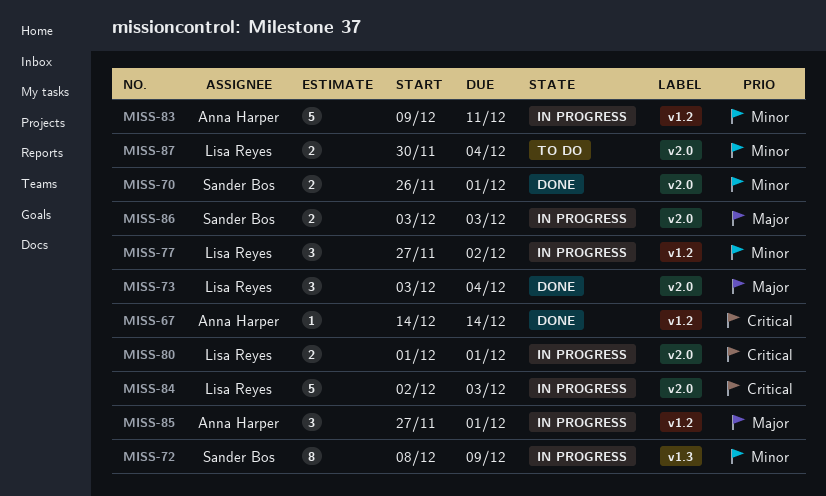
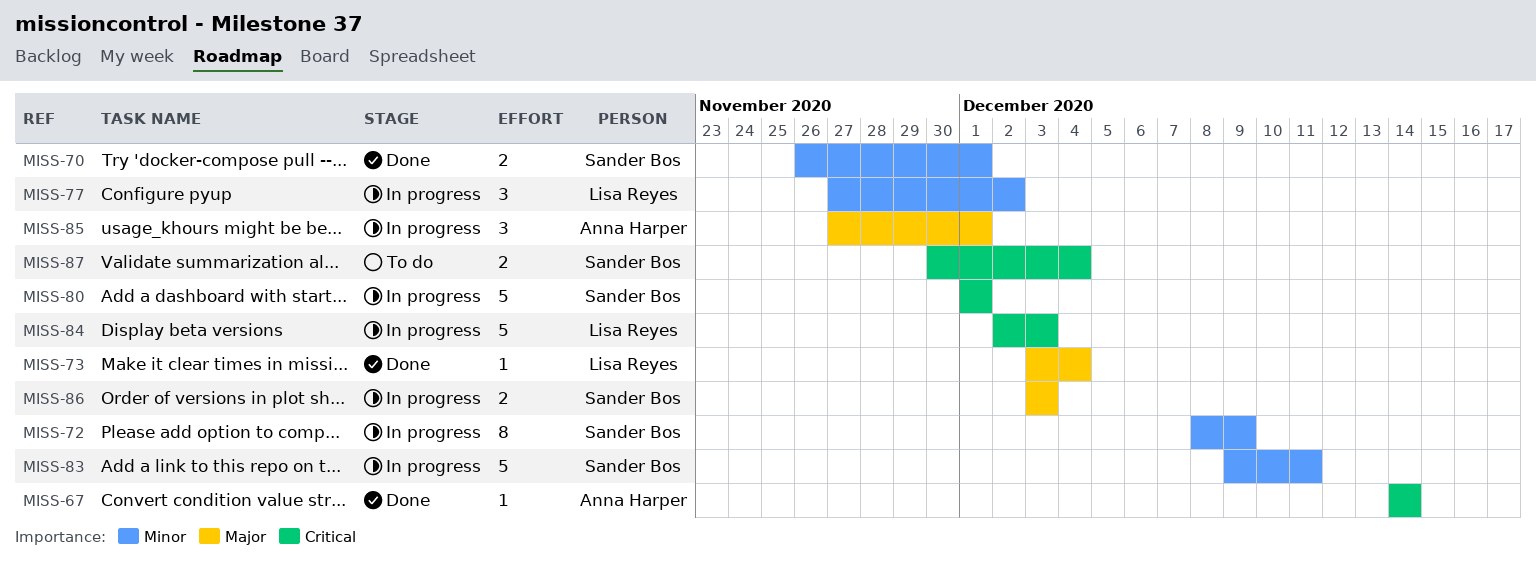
MISS-73, estimate: 3 -> 1
MISS-80, owner: Lisa Reyes -> Sander Bos
MISS-80, estimate: 2 -> 5
MISS-83, owner: Anna Harper -> Sander Bos
MISS-87, owner: Lisa Reyes -> Sander Bos
MISS-87, priority: Minor -> Critical

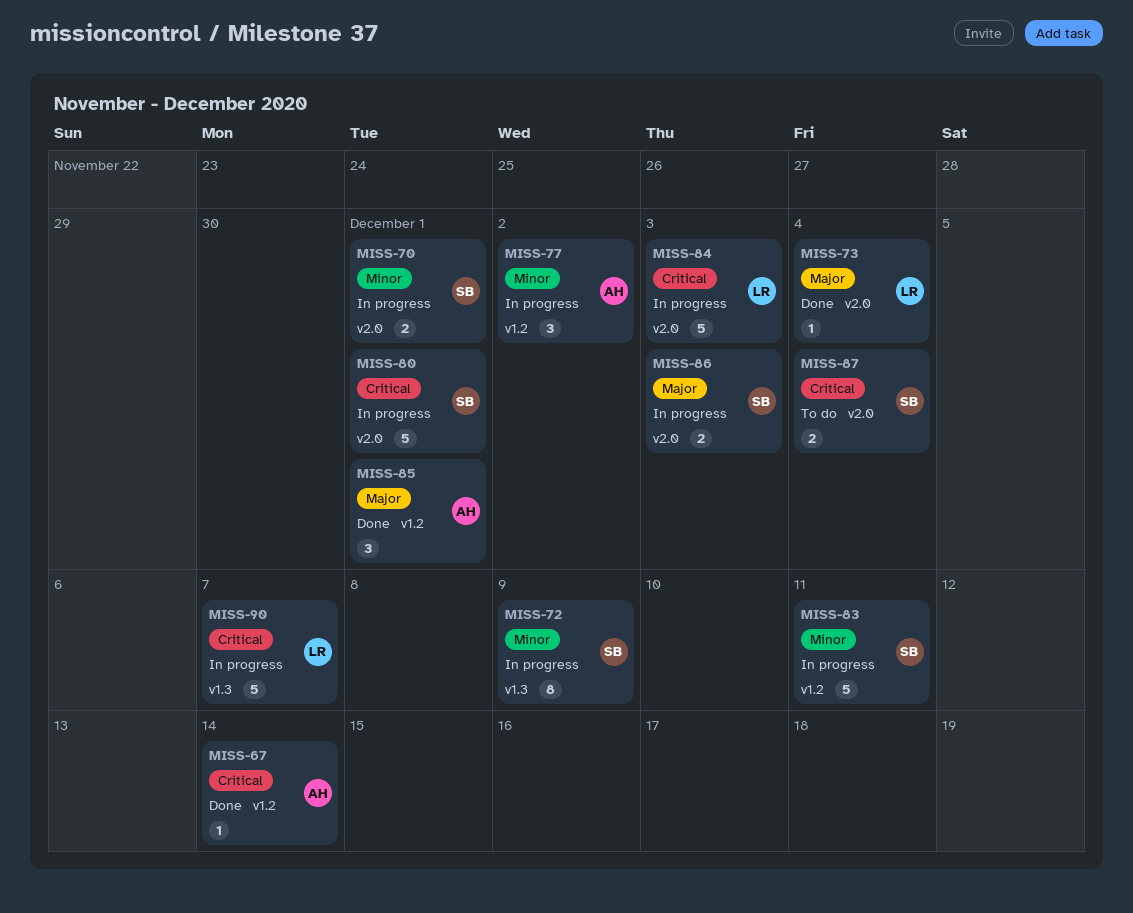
MISS-70, status: Done -> In progress
MISS-77, owner: Lisa Reyes -> Anna Harper
MISS-85, status: In progress -> Done
MISS-90: none -> present

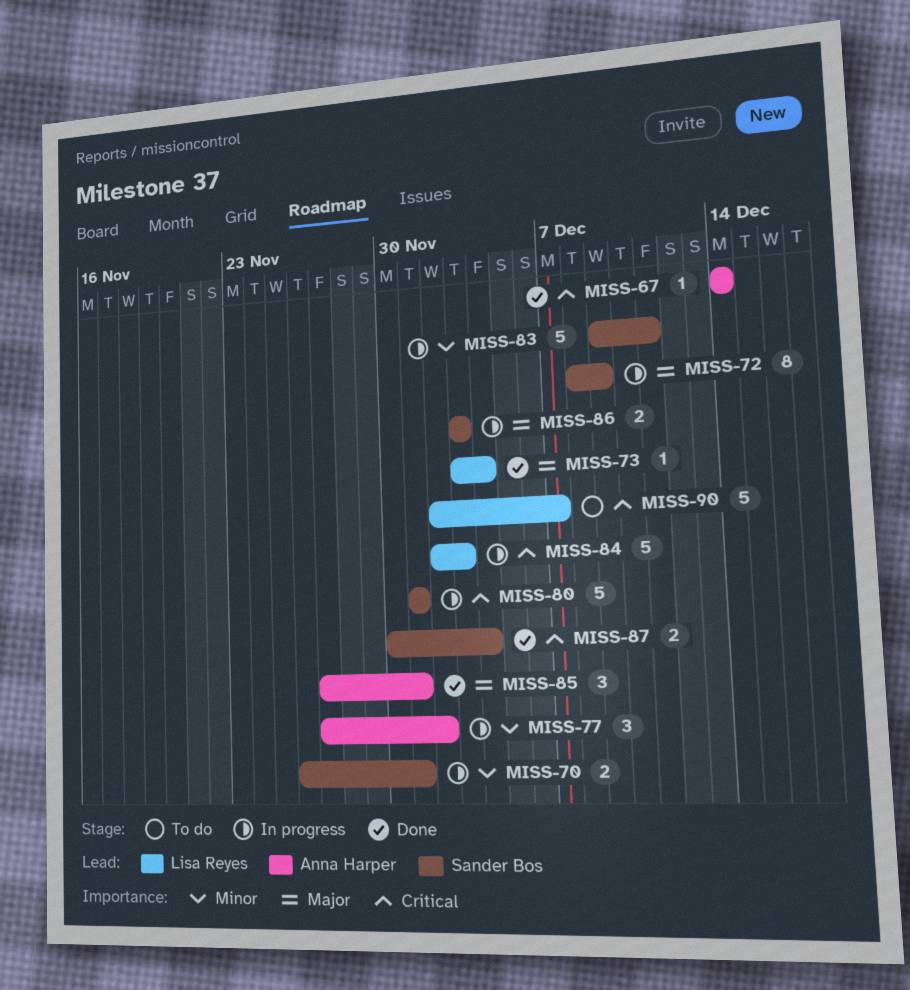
MISS-72, priority: Minor -> Major
MISS-87, status: To do -> Done
MISS-90, status: In progress -> To do

